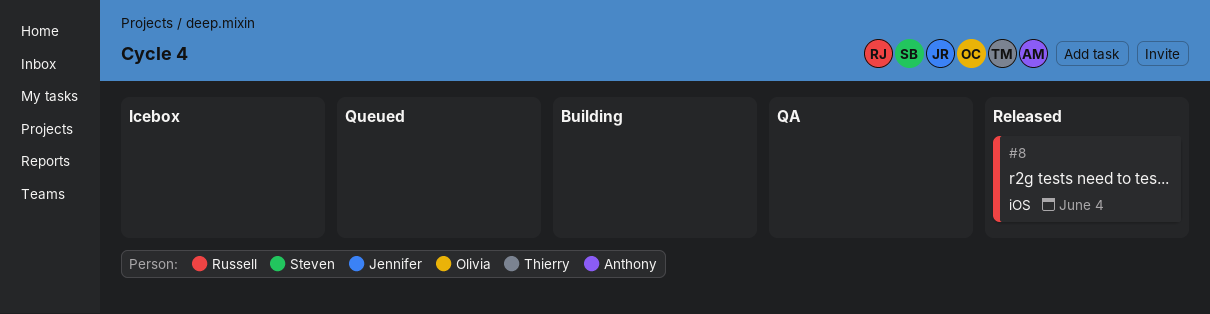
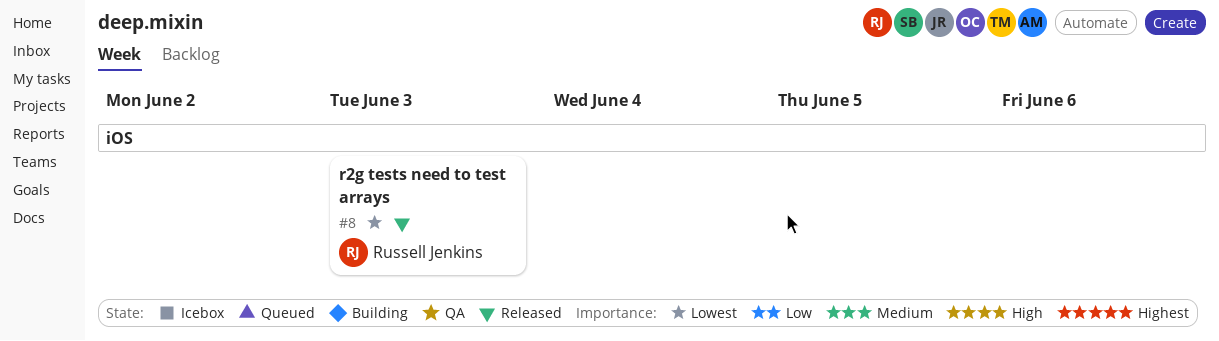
#8, due: Jun 4 -> Jun 3

